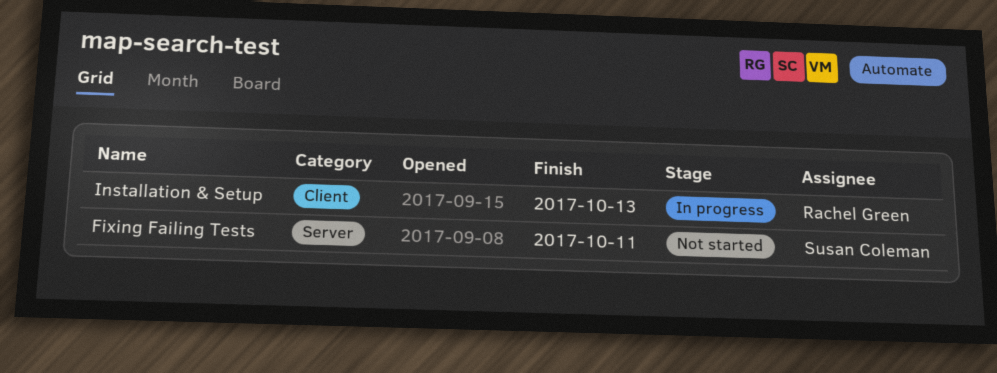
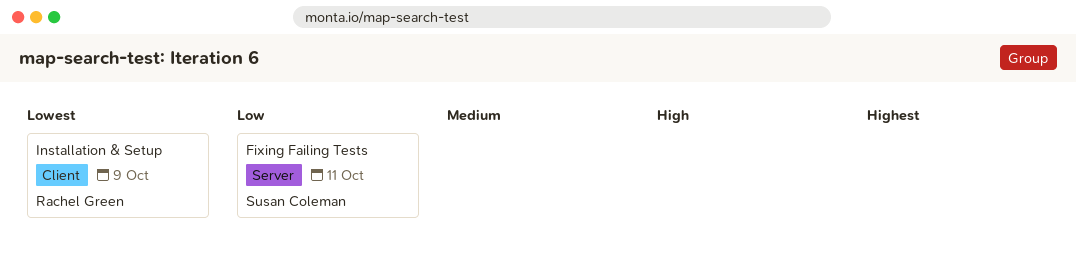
Installation & Setup, due: Oct 13 -> Oct 9

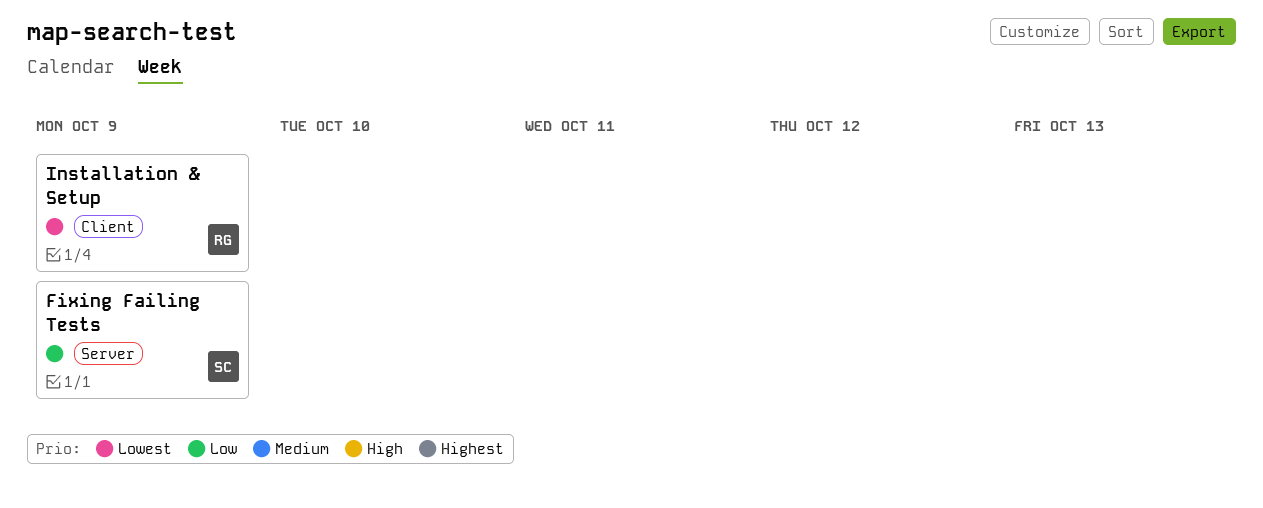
Fixing Failing Tests, due: Oct 11 -> Oct 9

